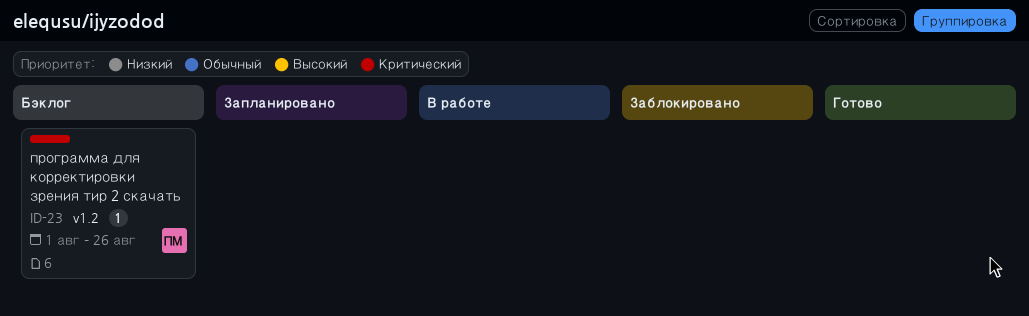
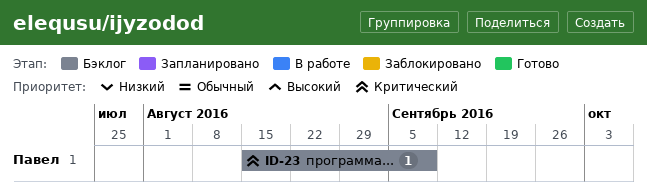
ID-23, start: Aug 1 -> Aug 15
ID-23, due: Aug 26 -> Sep 9

